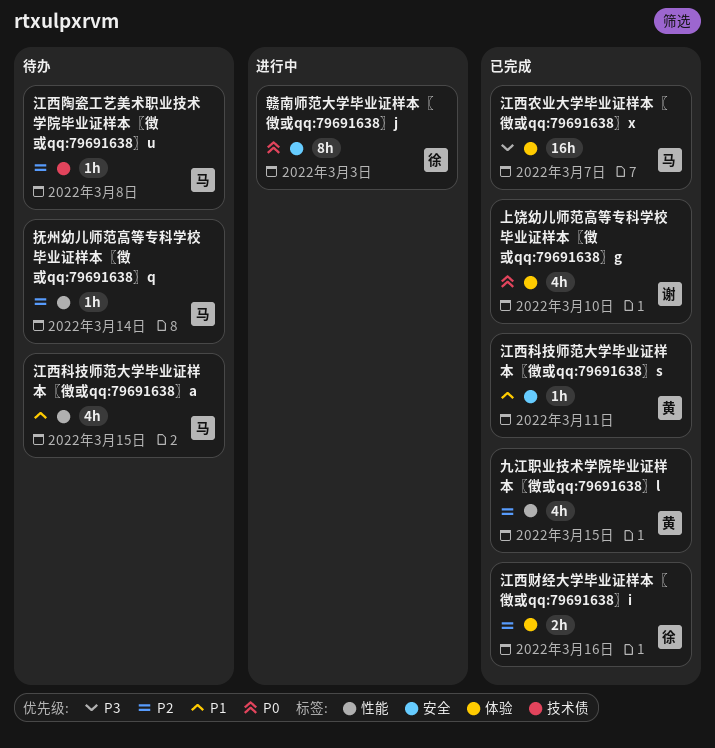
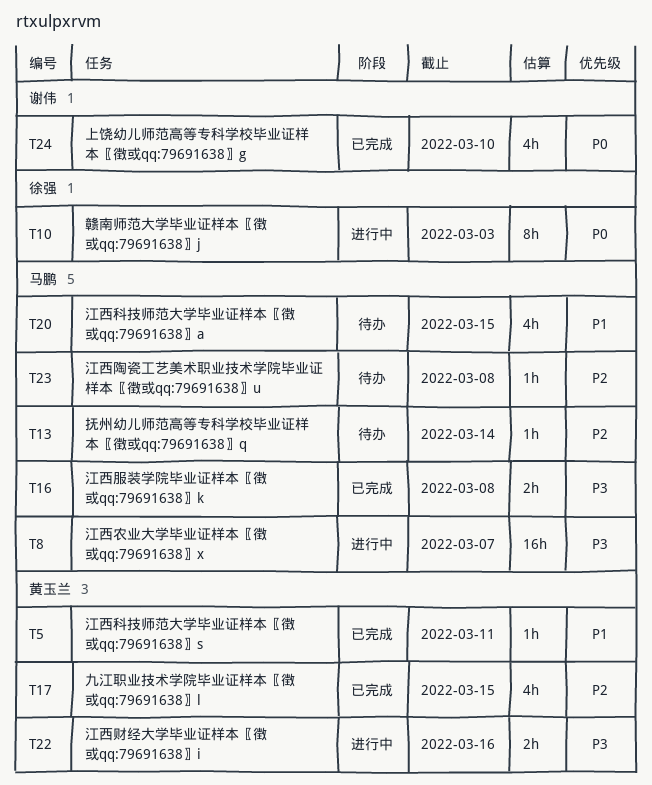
江西农业大学毕业证样本〖徴或qq:79691638〗x, status: 已完成 -> 进行中
江西服装学院毕业证样本〖徴或qq:79691638〗k: none -> present
江西财经大学毕业证样本〖徴或qq:79691638〗i, status: 已完成 -> 进行中
江西财经大学毕业证样本〖徴或qq:79691638〗i, owner: 徐强 -> 黄玉兰
江西财经大学毕业证样本〖徴或qq:79691638〗i, priority: P2 -> P3

